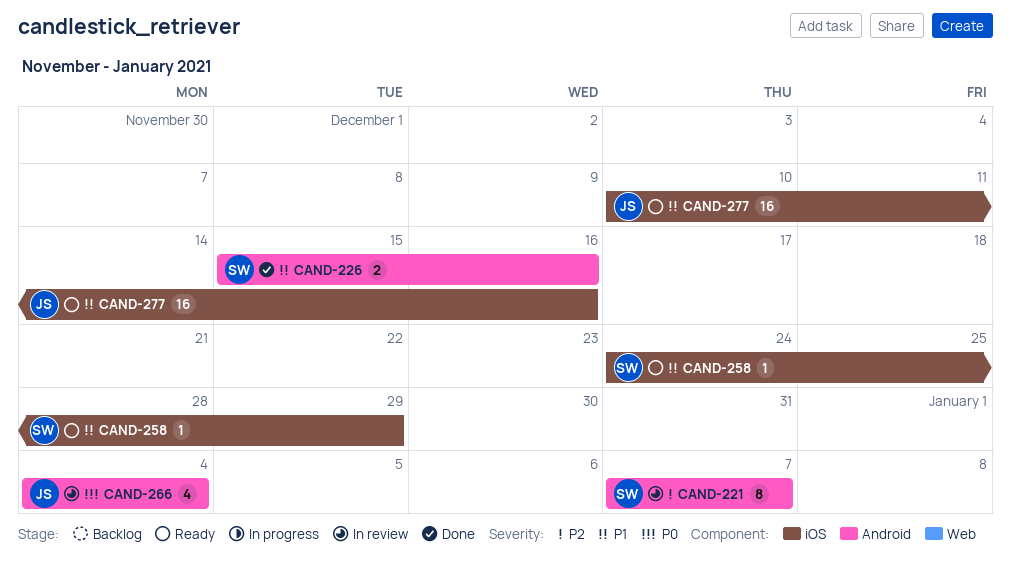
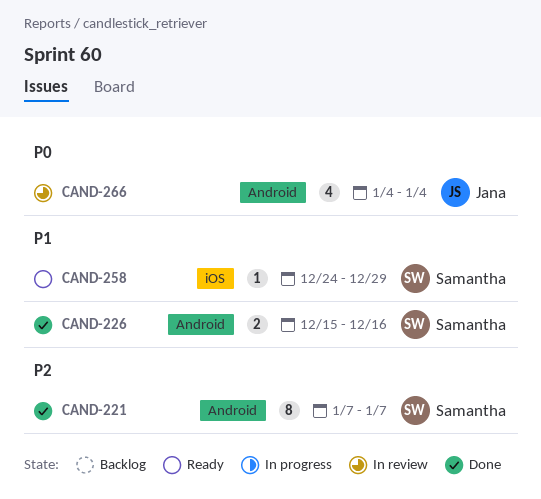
CAND-221, status: In review -> Done
CAND-277: present -> none

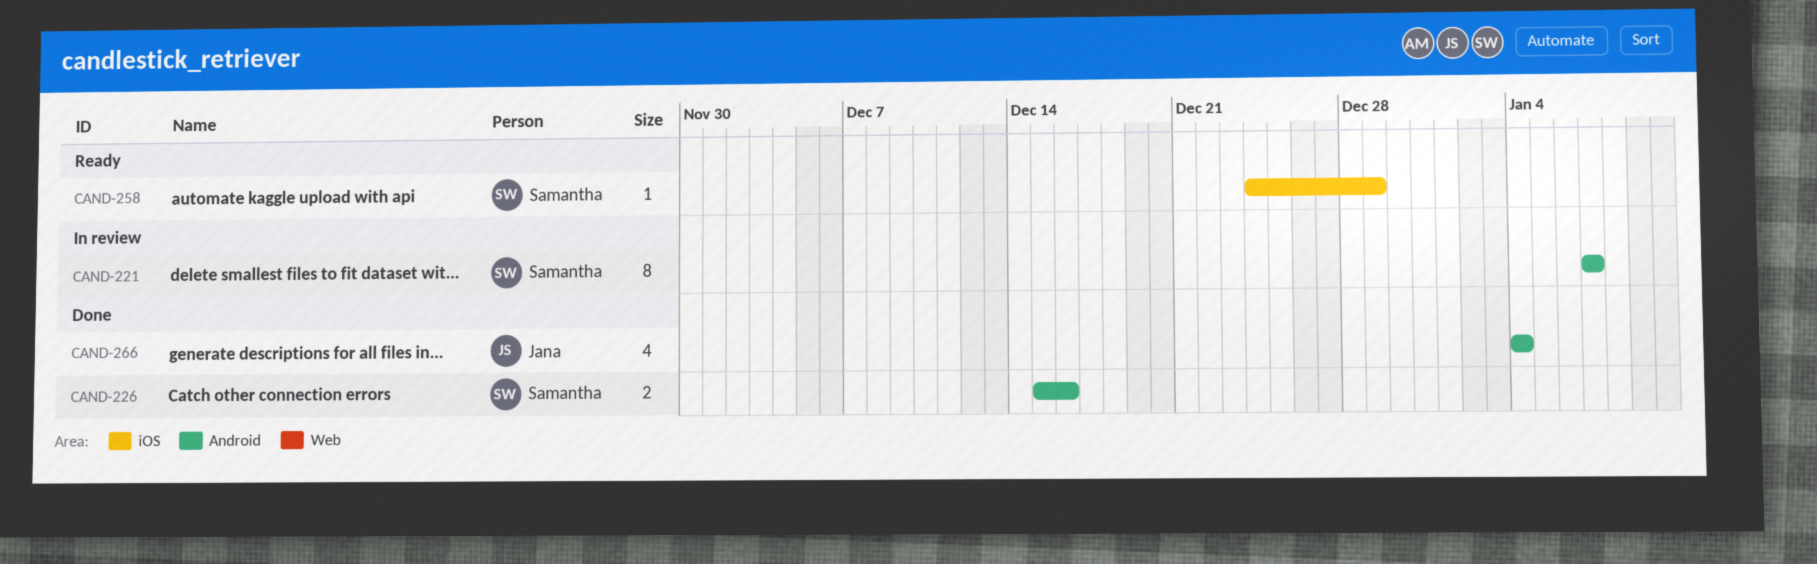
CAND-221, status: Done -> In review
CAND-266, status: In review -> Done

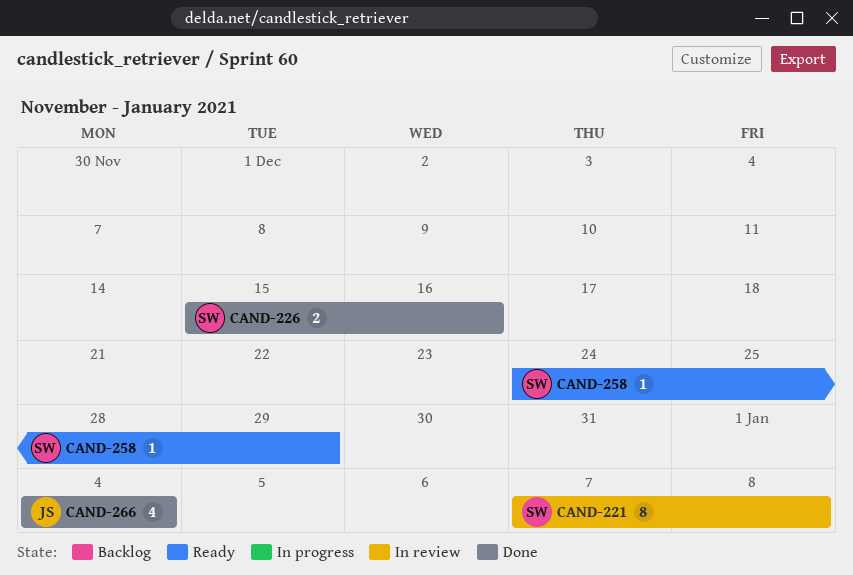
CAND-221, due: Jan 7 -> Jan 8

